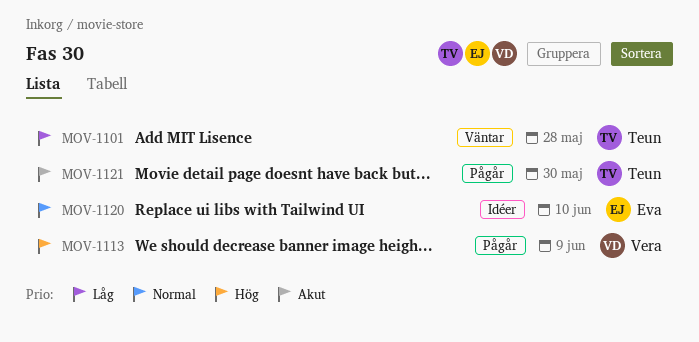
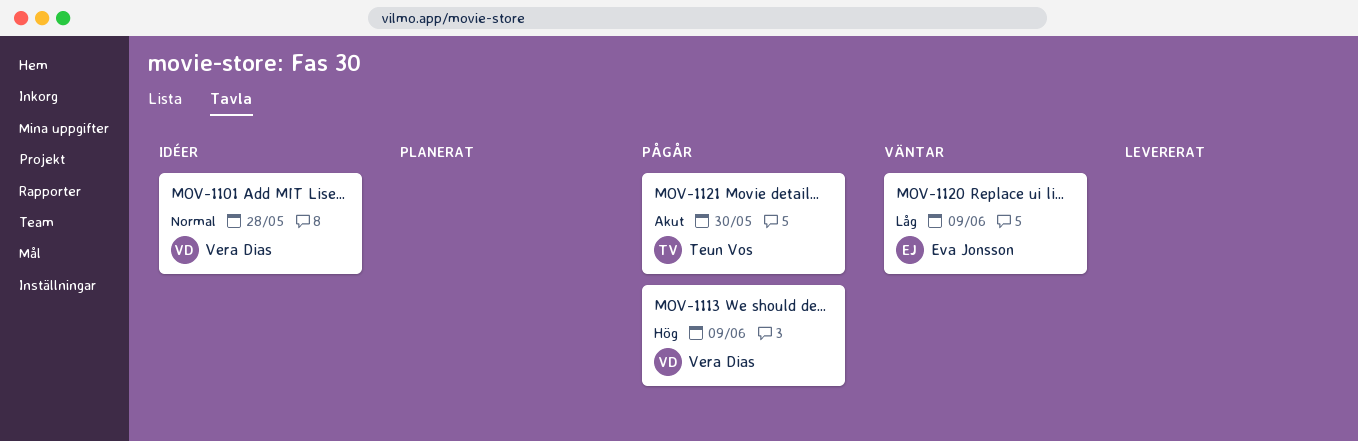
MOV-1101, status: Väntar -> Idéer
MOV-1101, owner: Teun Vos -> Vera Dias
MOV-1101, priority: Låg -> Normal
MOV-1120, status: Idéer -> Väntar
MOV-1120, priority: Normal -> Låg
MOV-1120, due: Jun 10 -> Jun 9

